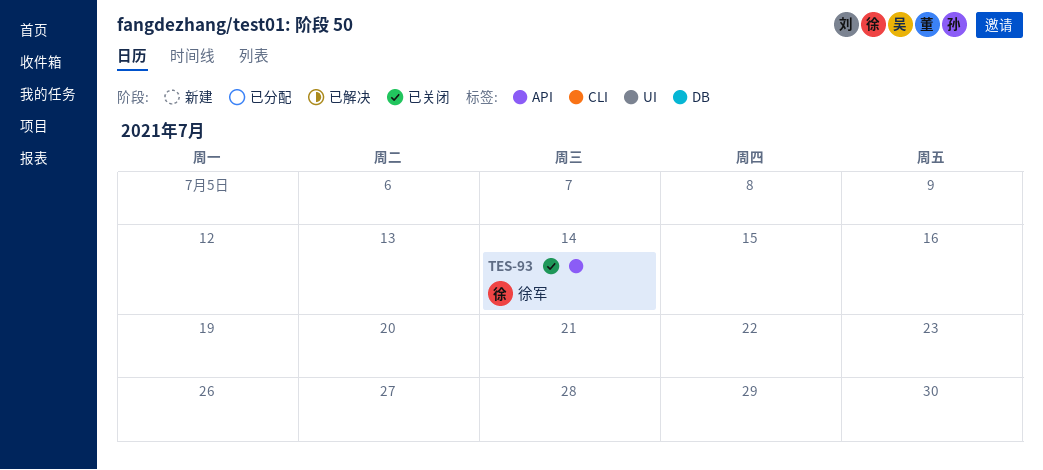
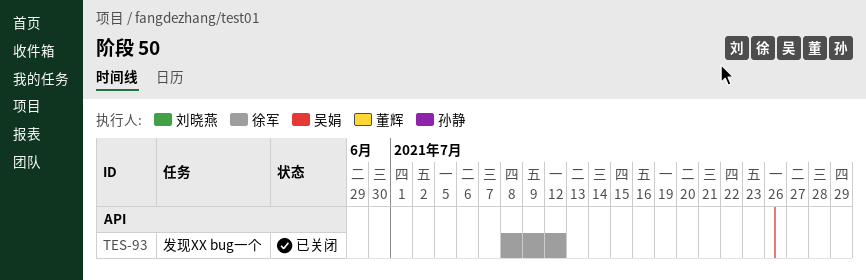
TES-93, due: Jul 14 -> Jul 12

